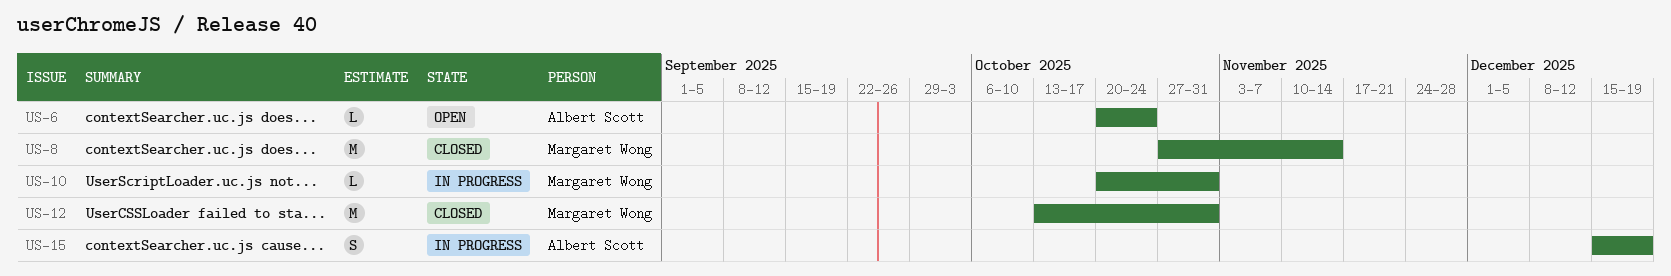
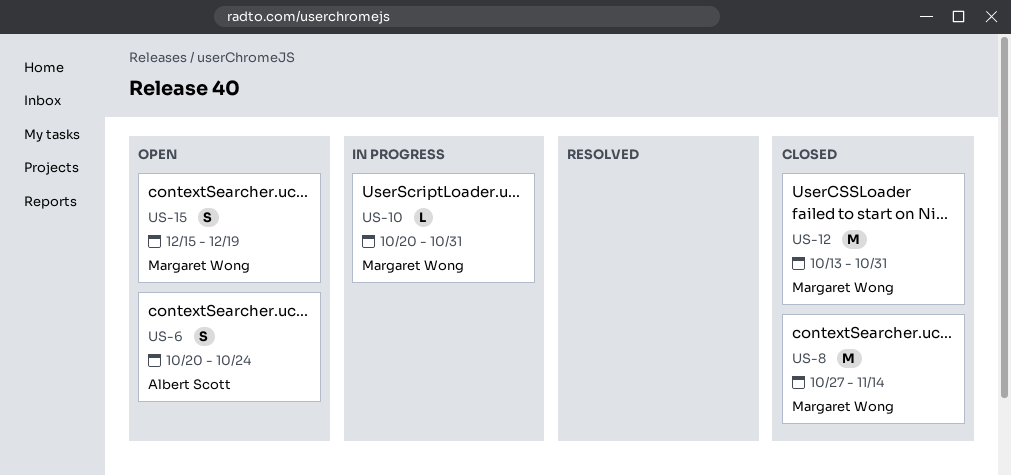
US-6, estimate: L -> S
US-15, status: In progress -> Open
US-15, owner: Albert Scott -> Margaret Wong

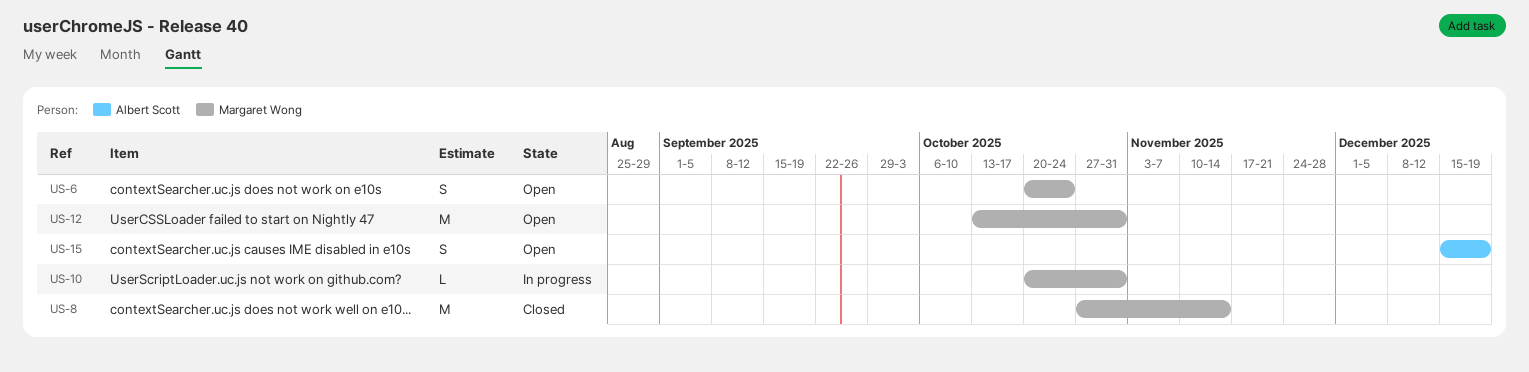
US-6, owner: Albert Scott -> Margaret Wong
US-12, status: Closed -> Open
US-15, owner: Margaret Wong -> Albert Scott

